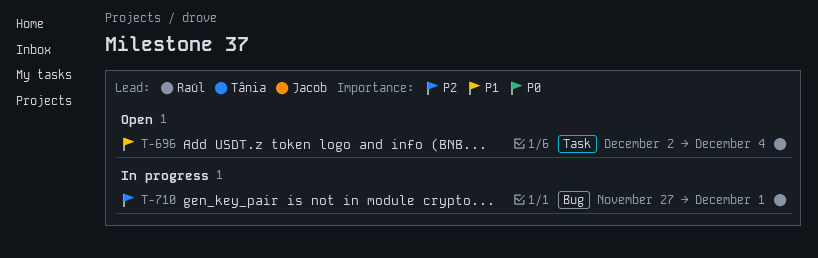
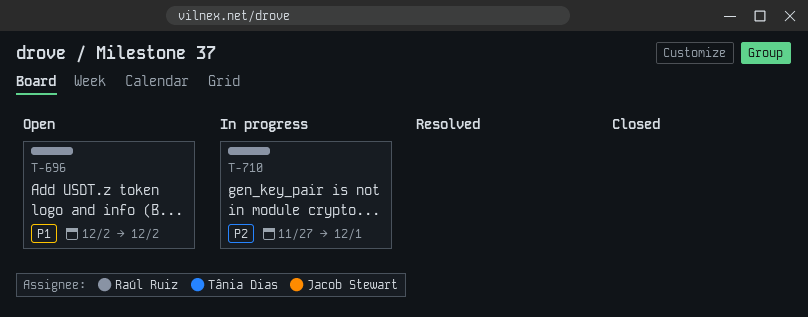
T-696, due: Dec 4 -> Dec 2

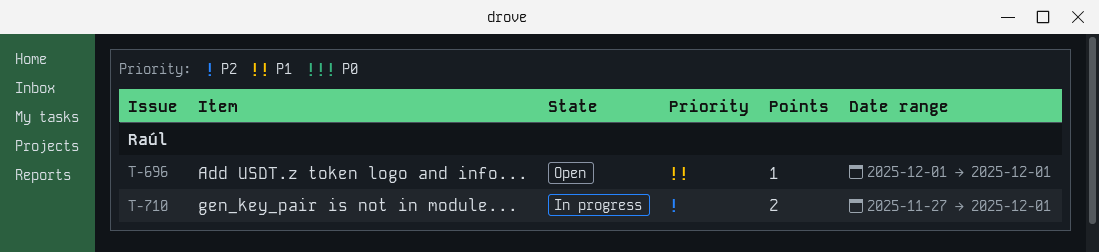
T-696, start: Dec 2 -> Dec 1
T-696, due: Dec 2 -> Dec 1

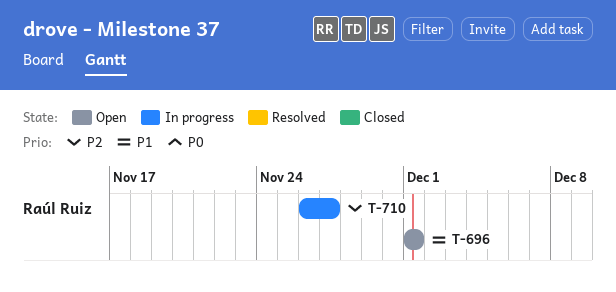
T-710, start: Nov 27 -> Nov 26
T-710, due: Dec 1 -> Nov 27

